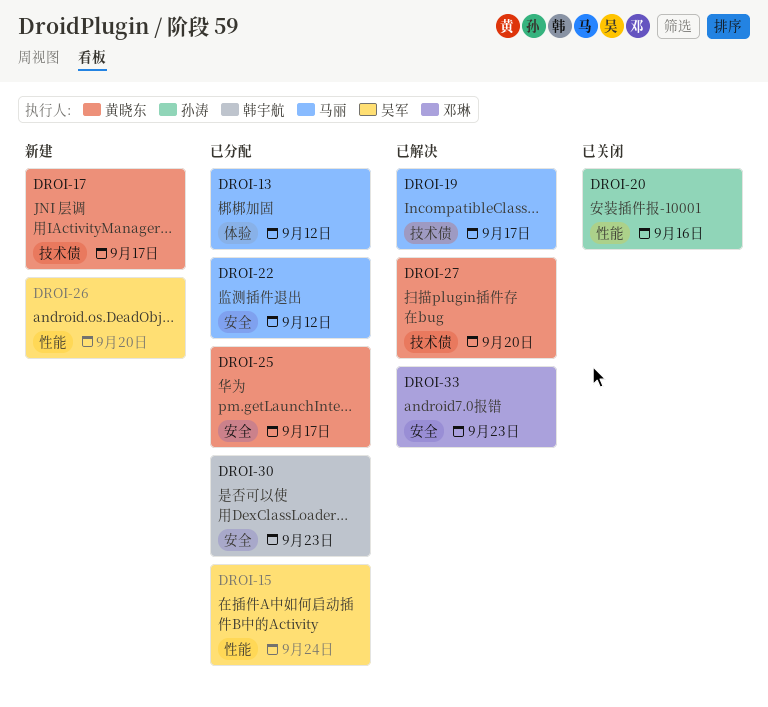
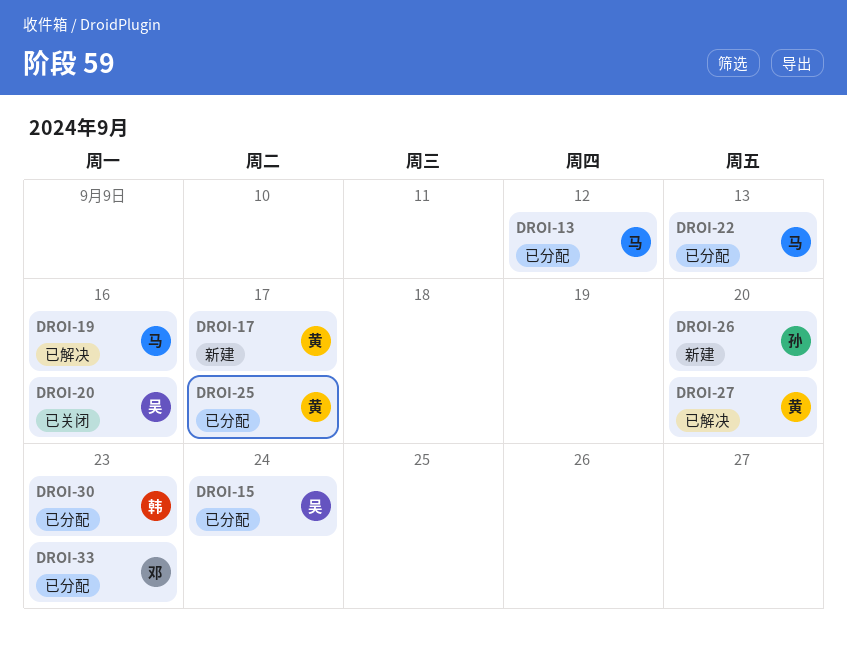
DROI-19, due: Sep 17 -> Sep 16
DROI-20, owner: 孙涛 -> 吴军
DROI-22, due: Sep 12 -> Sep 13
DROI-26, owner: 吴军 -> 孙涛
DROI-33, status: 已解决 -> 已分配

